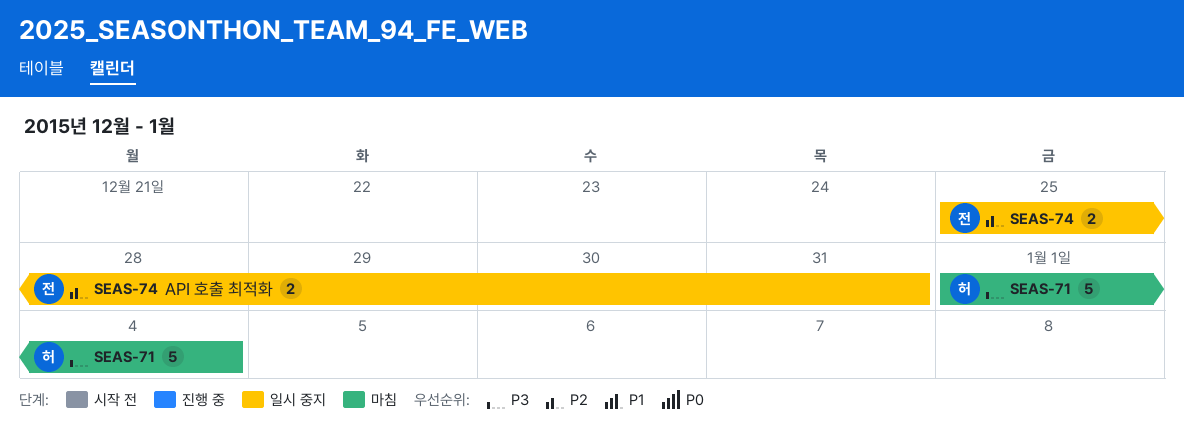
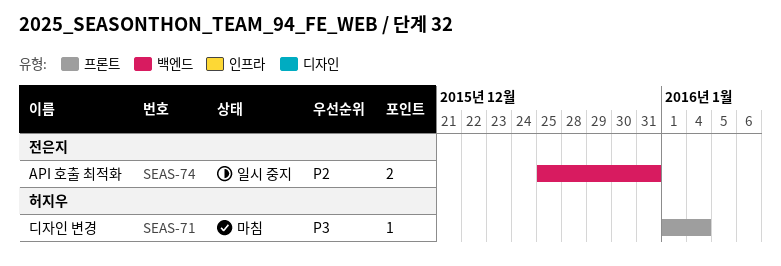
SEAS-71, estimate: 5 -> 1

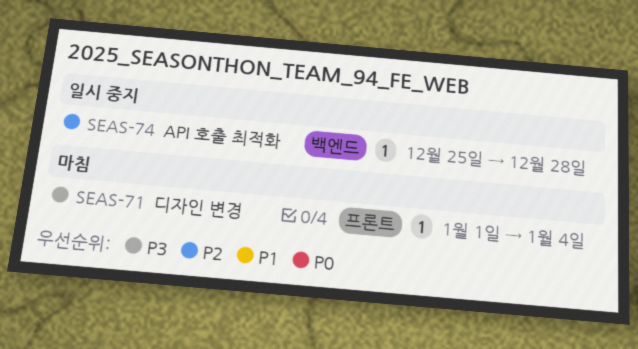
SEAS-74, estimate: 2 -> 1
SEAS-74, due: Dec 31 -> Dec 28

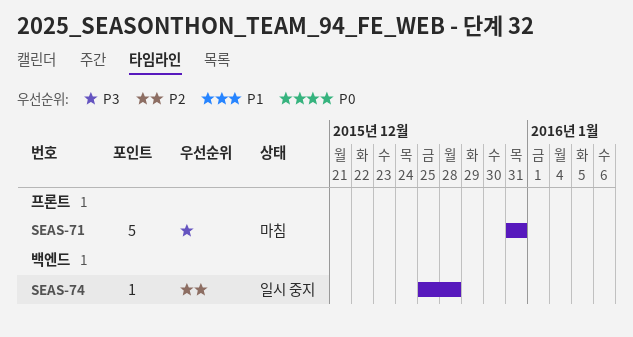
SEAS-71, estimate: 1 -> 5
SEAS-71, start: Jan 1 -> Dec 31
SEAS-71, due: Jan 4 -> Dec 31

